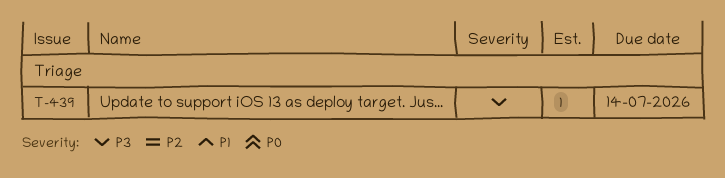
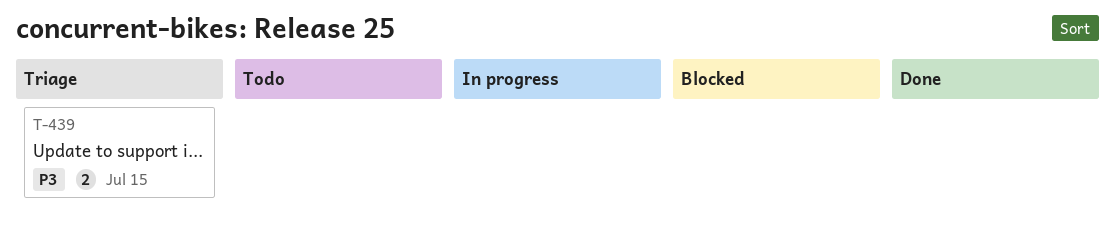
T-439, estimate: 1 -> 2
T-439, due: Jul 14 -> Jul 15

